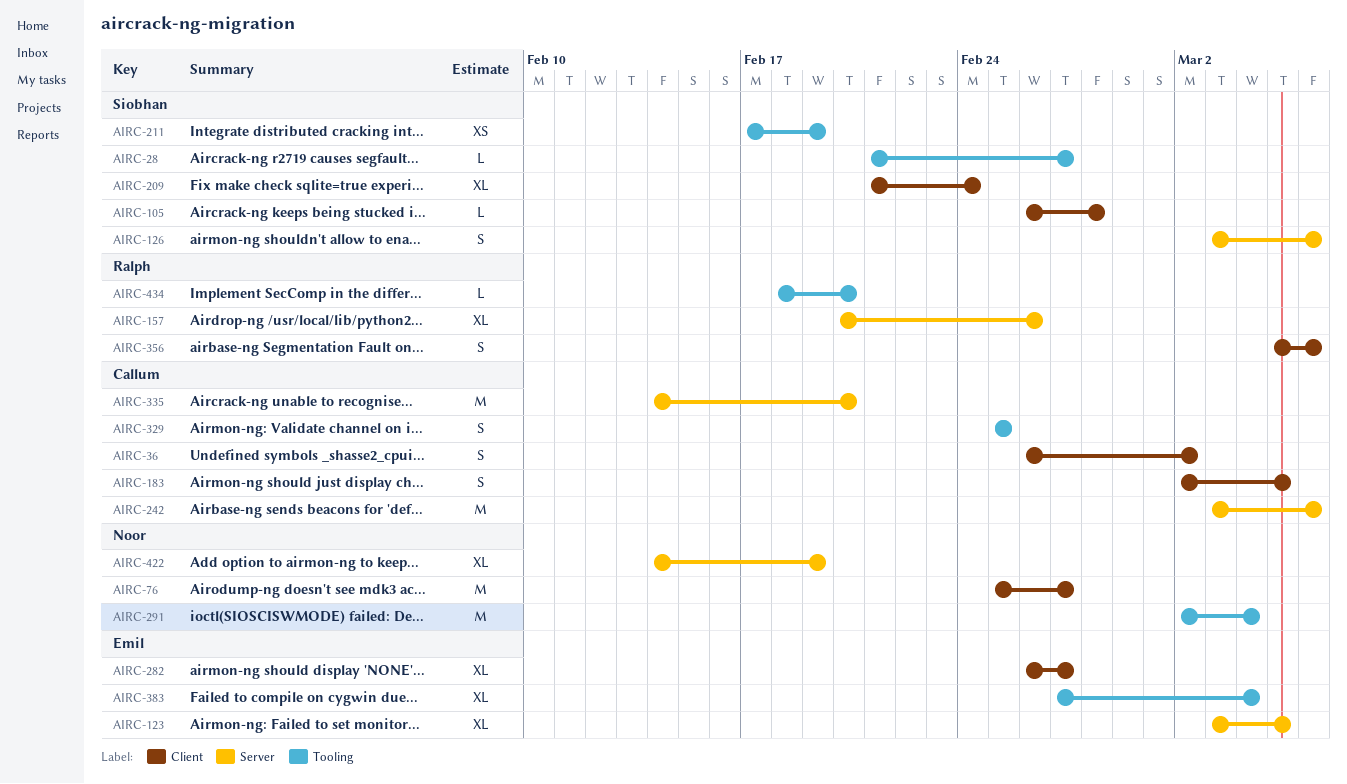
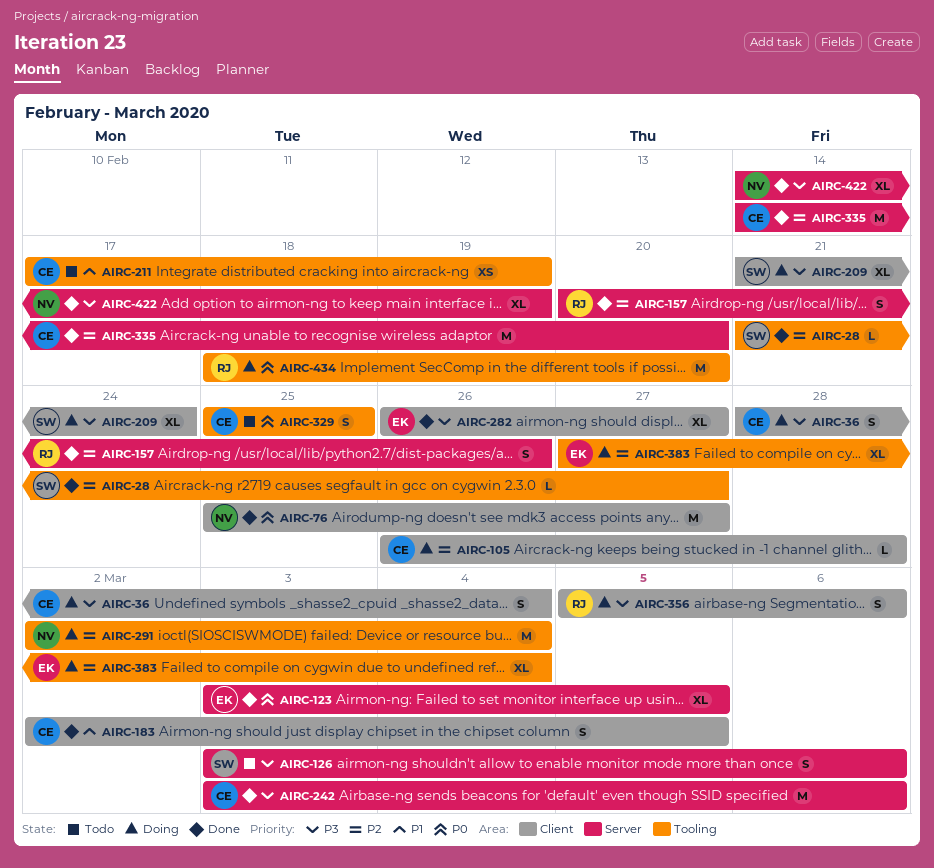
AIRC-36, start: Feb 26 -> Feb 28
AIRC-36, due: Mar 2 -> Mar 4
AIRC-105, owner: Siobhan -> Callum
AIRC-157, estimate: XL -> S
AIRC-211, owner: Siobhan -> Callum
AIRC-434, estimate: L -> M

